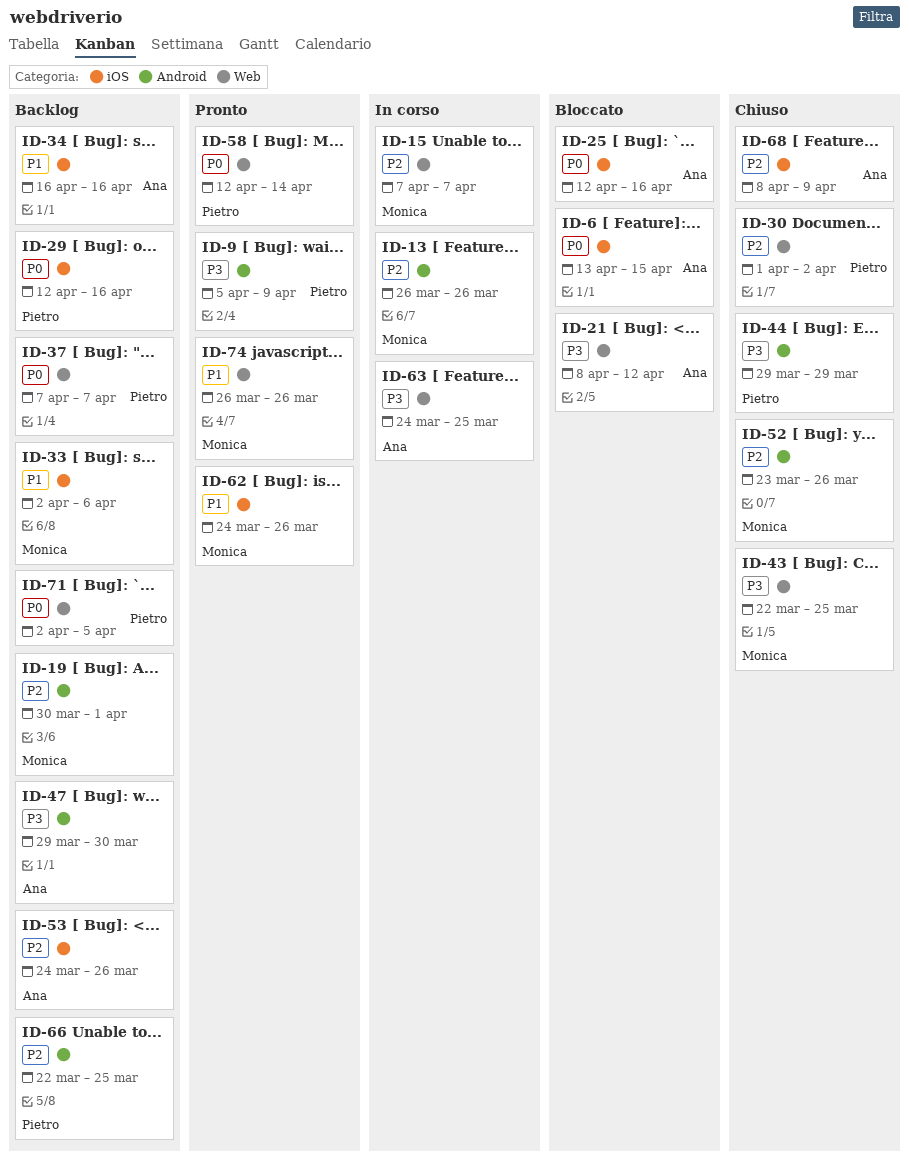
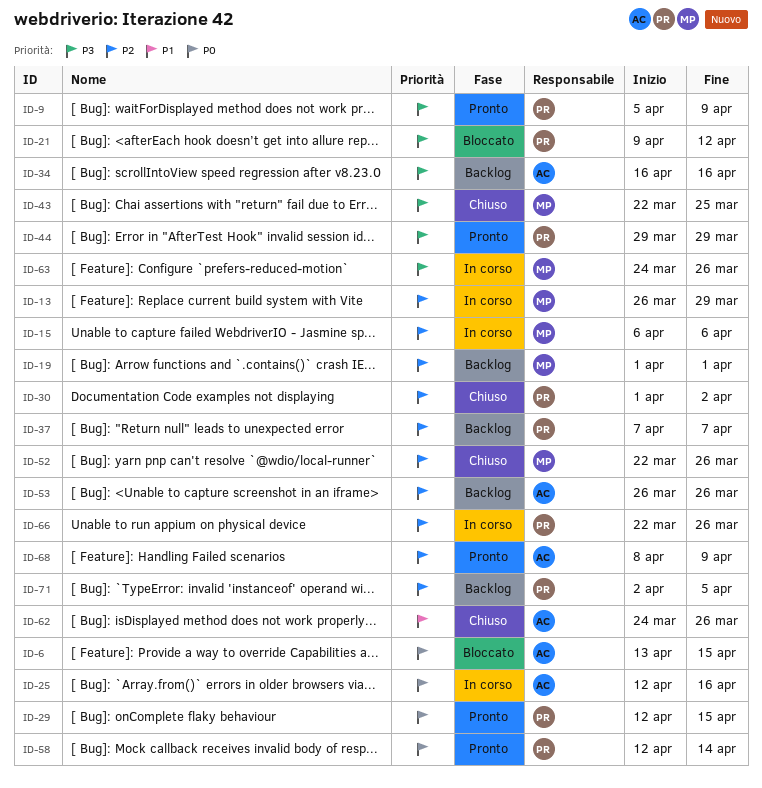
ID-13, due: Mar 26 -> Mar 29
ID-15, start: Apr 7 -> Apr 6
ID-15, due: Apr 7 -> Apr 6
ID-19, start: Mar 30 -> Apr 1
ID-21, owner: Ana -> Pietro
ID-21, start: Apr 8 -> Apr 9
ID-25, status: Bloccato -> In corso
ID-29, status: Backlog -> Pronto
ID-29, due: Apr 16 -> Apr 15
ID-33: present -> none
ID-34, priority: P1 -> P3
ID-37, priority: P0 -> P2
ID-44, status: Chiuso -> Pronto
ID-47: present -> none
ID-52, start: Mar 23 -> Mar 22
ID-53, start: Mar 24 -> Mar 26
ID-62, status: Pronto -> Chiuso
ID-62, owner: Monica -> Ana
ID-63, owner: Ana -> Monica
ID-63, due: Mar 25 -> Mar 26
ID-66, status: Backlog -> In corso
ID-66, due: Mar 25 -> Mar 26
ID-68, status: Chiuso -> Pronto
ID-71, priority: P0 -> P2
ID-74: present -> none

